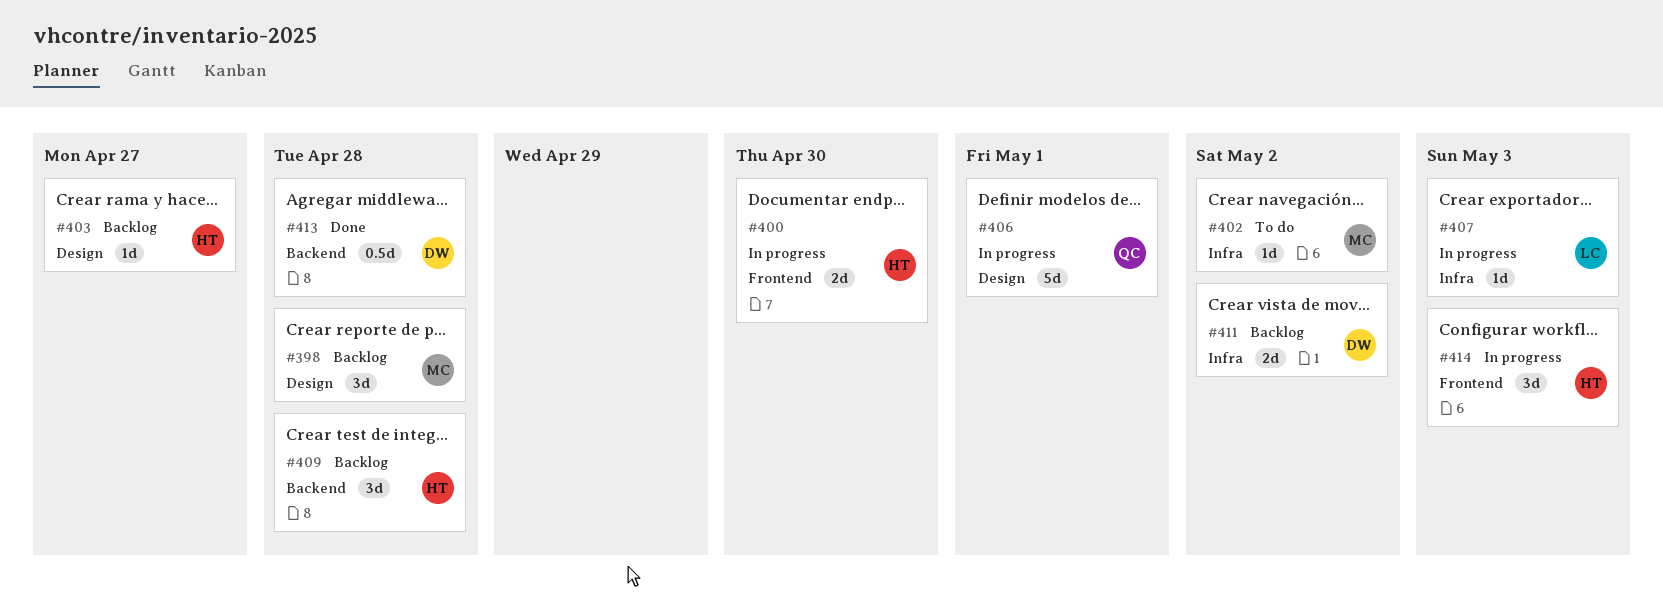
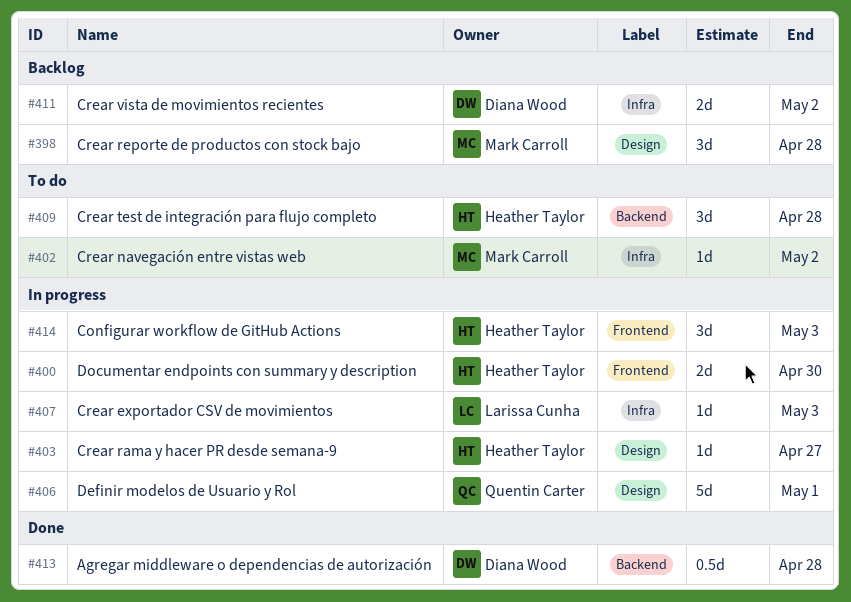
#403, status: Backlog -> In progress
#409, status: Backlog -> To do

